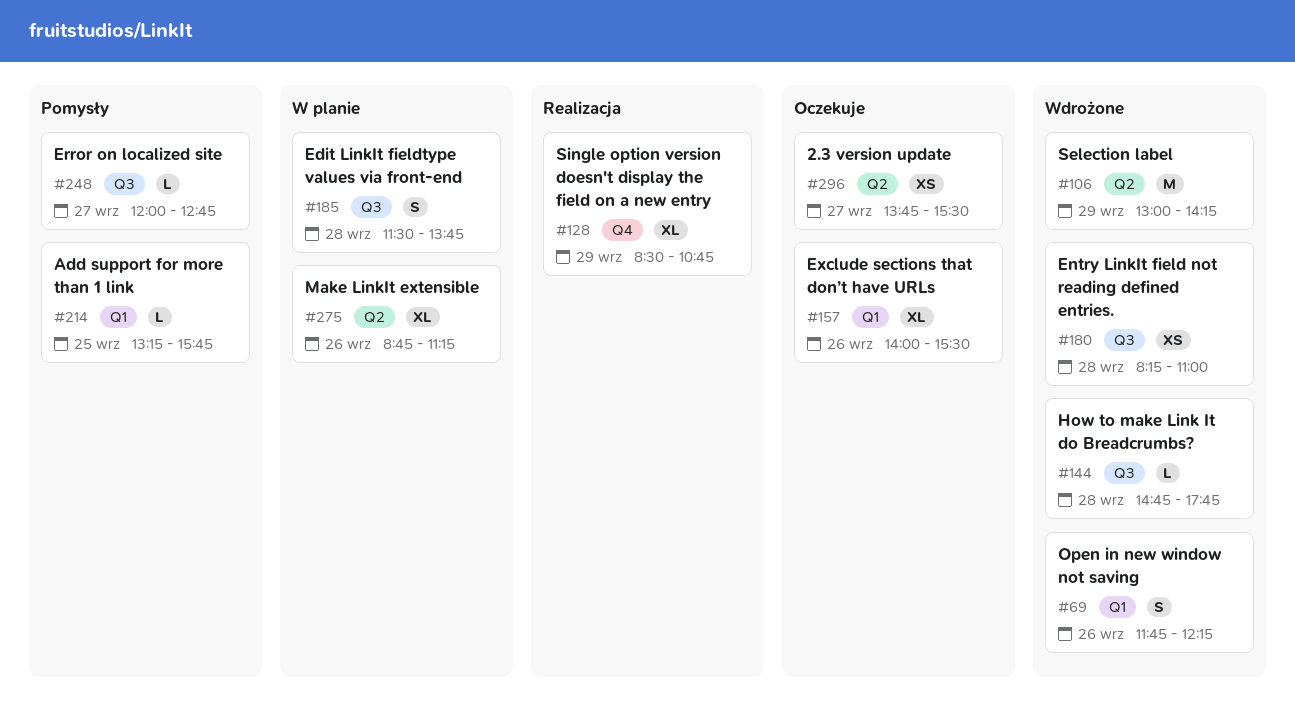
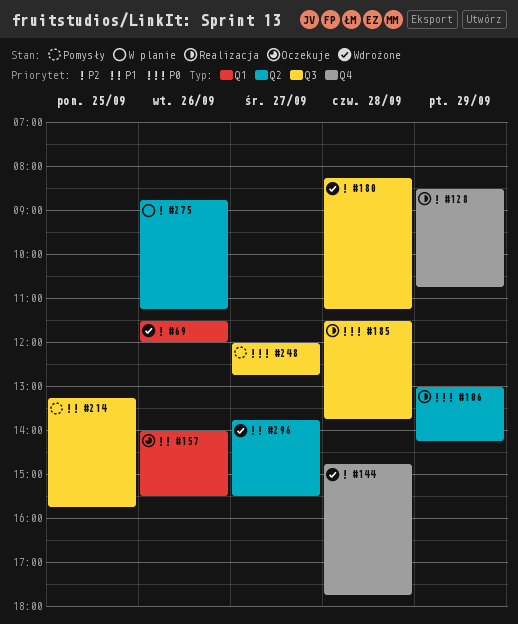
#69, begins: 11:45 -> 11:30
#69, ends: 12:15 -> 12:00
#106, status: Wdrożone -> Realizacja
#144, label: Q3 -> Q4
#180, ends: 11:00 -> 11:15
#185, status: W planie -> Realizacja
#214, label: Q1 -> Q3
#296, status: Oczekuje -> Wdrożone

